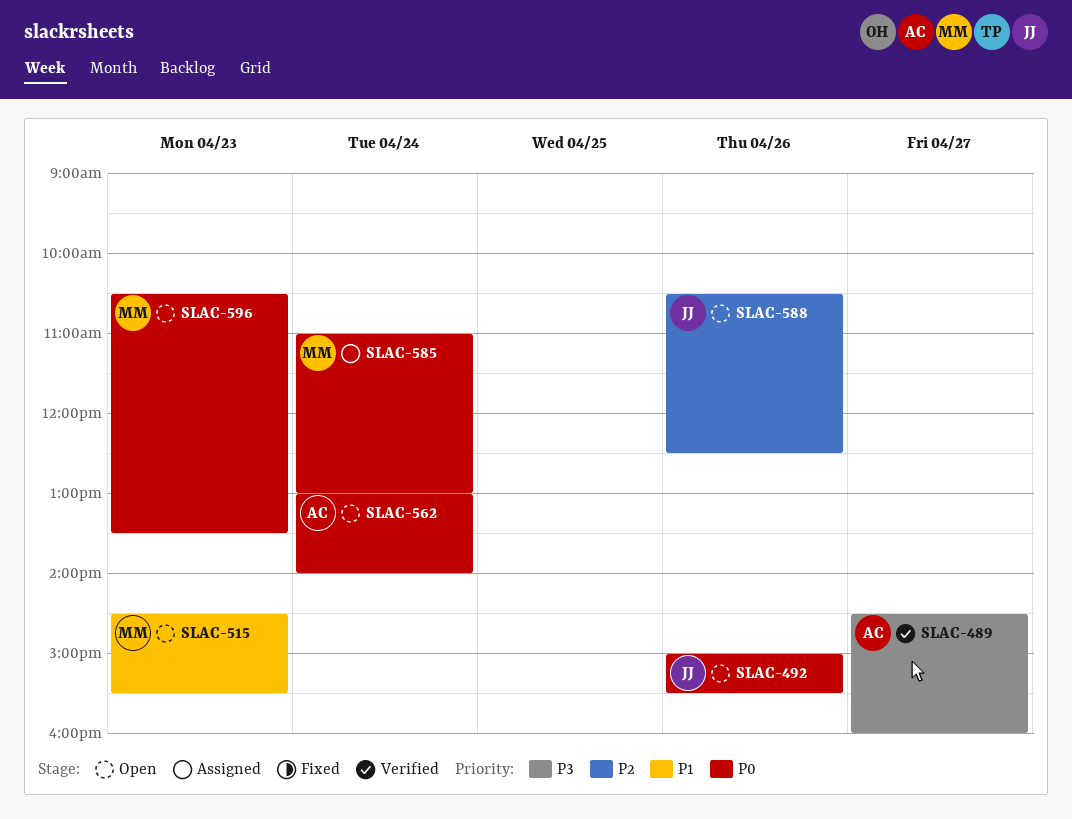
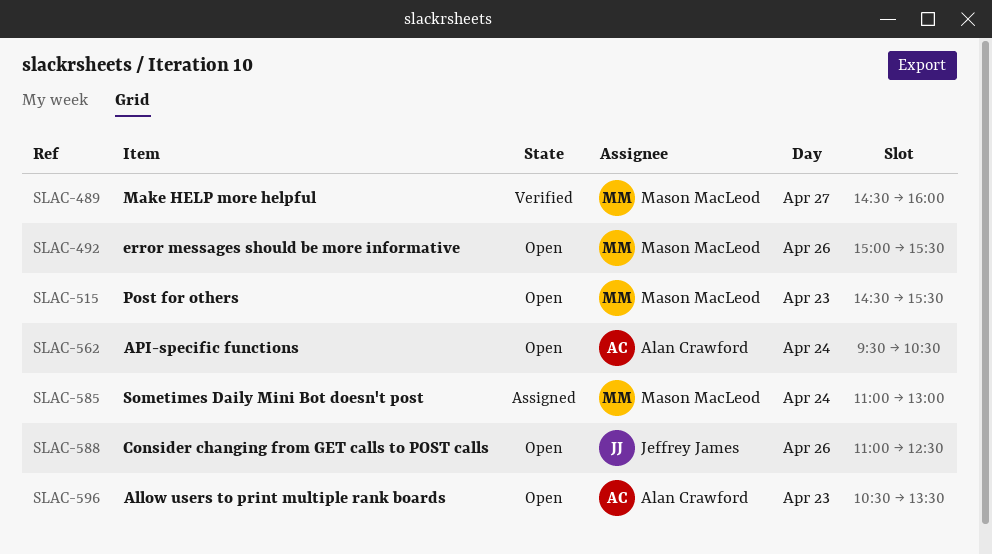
SLAC-489, owner: Alan Crawford -> Mason MacLeod
SLAC-492, owner: Jeffrey James -> Mason MacLeod
SLAC-562, begins: 13:00 -> 09:30
SLAC-562, ends: 14:00 -> 10:30
SLAC-588, begins: 10:30 -> 11:00
SLAC-596, owner: Mason MacLeod -> Alan Crawford

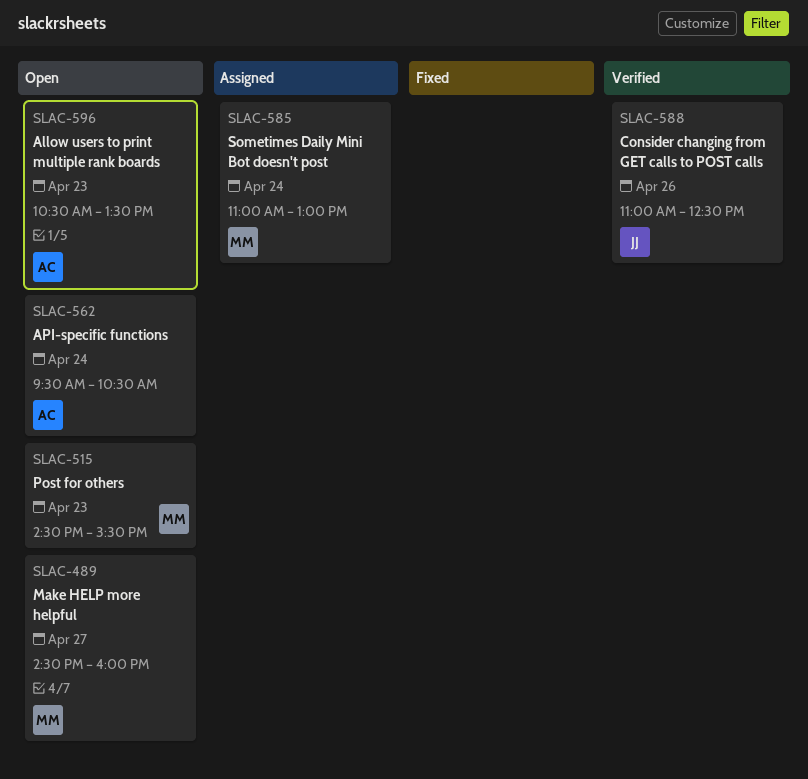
SLAC-489, status: Verified -> Open
SLAC-492: present -> none
SLAC-588, status: Open -> Verified

